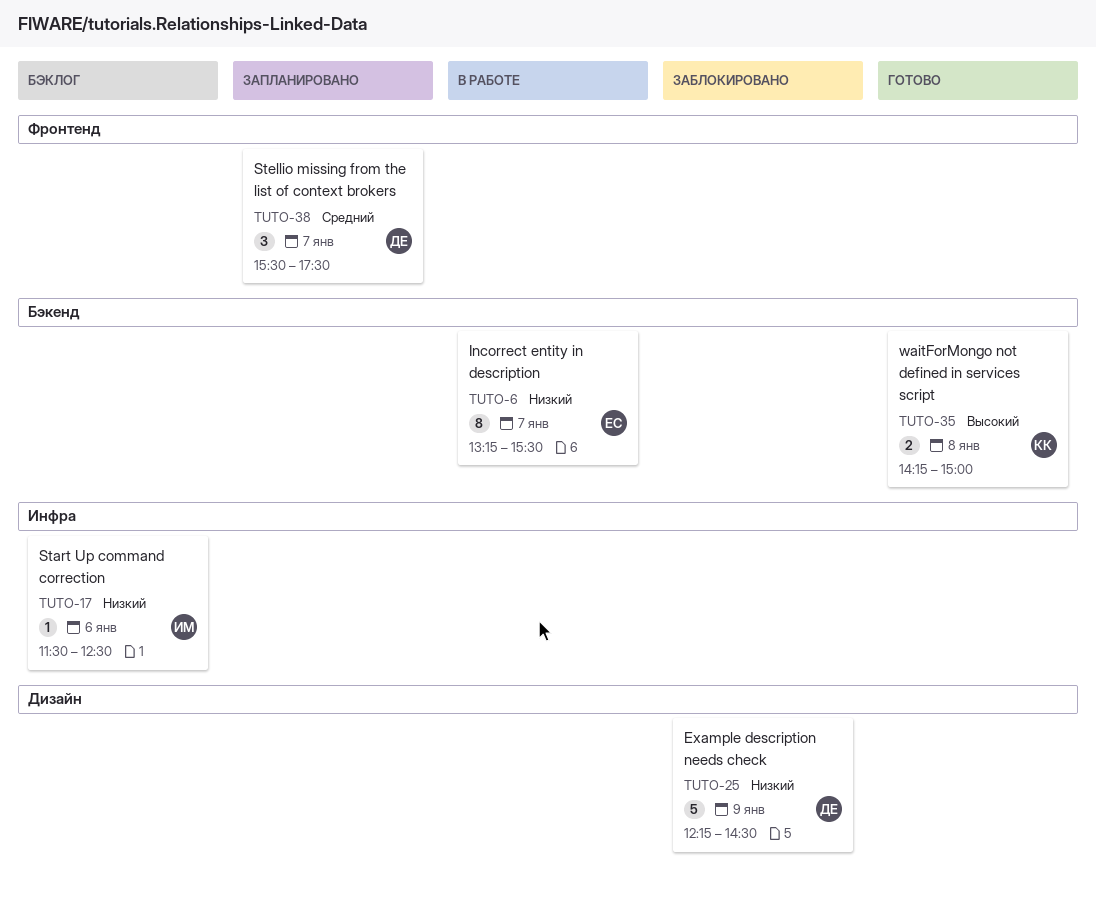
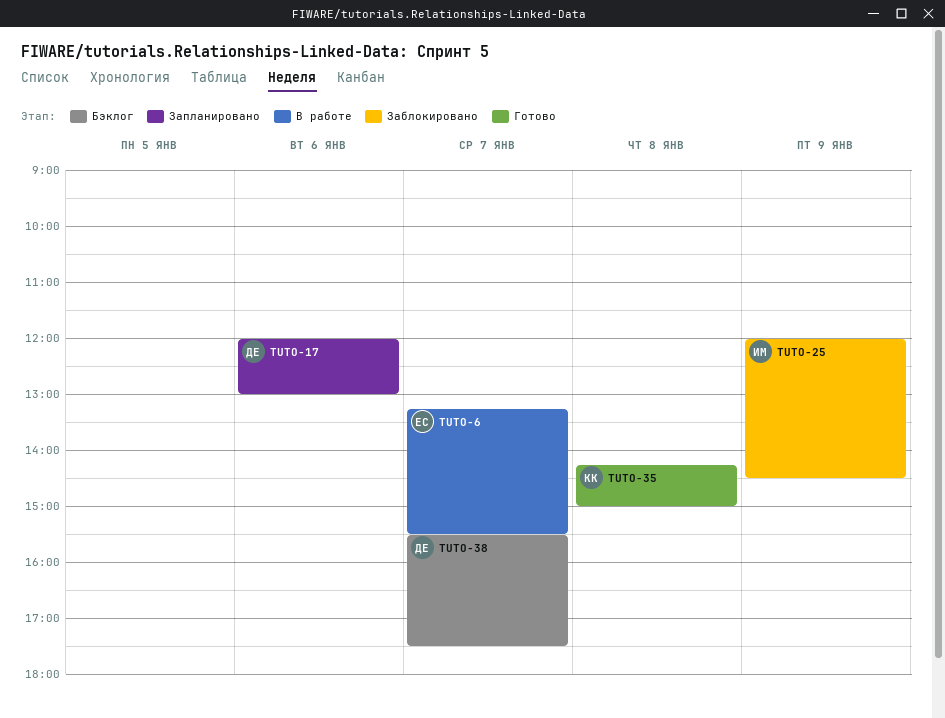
TUTO-17, status: Бэклог -> Запланировано
TUTO-17, owner: ИМ -> ДЕ
TUTO-17, begins: 11:30 -> 12:00
TUTO-17, ends: 12:30 -> 13:00
TUTO-25, owner: ДЕ -> ИМ
TUTO-25, begins: 12:15 -> 12:00
TUTO-38, status: Запланировано -> Бэклог

